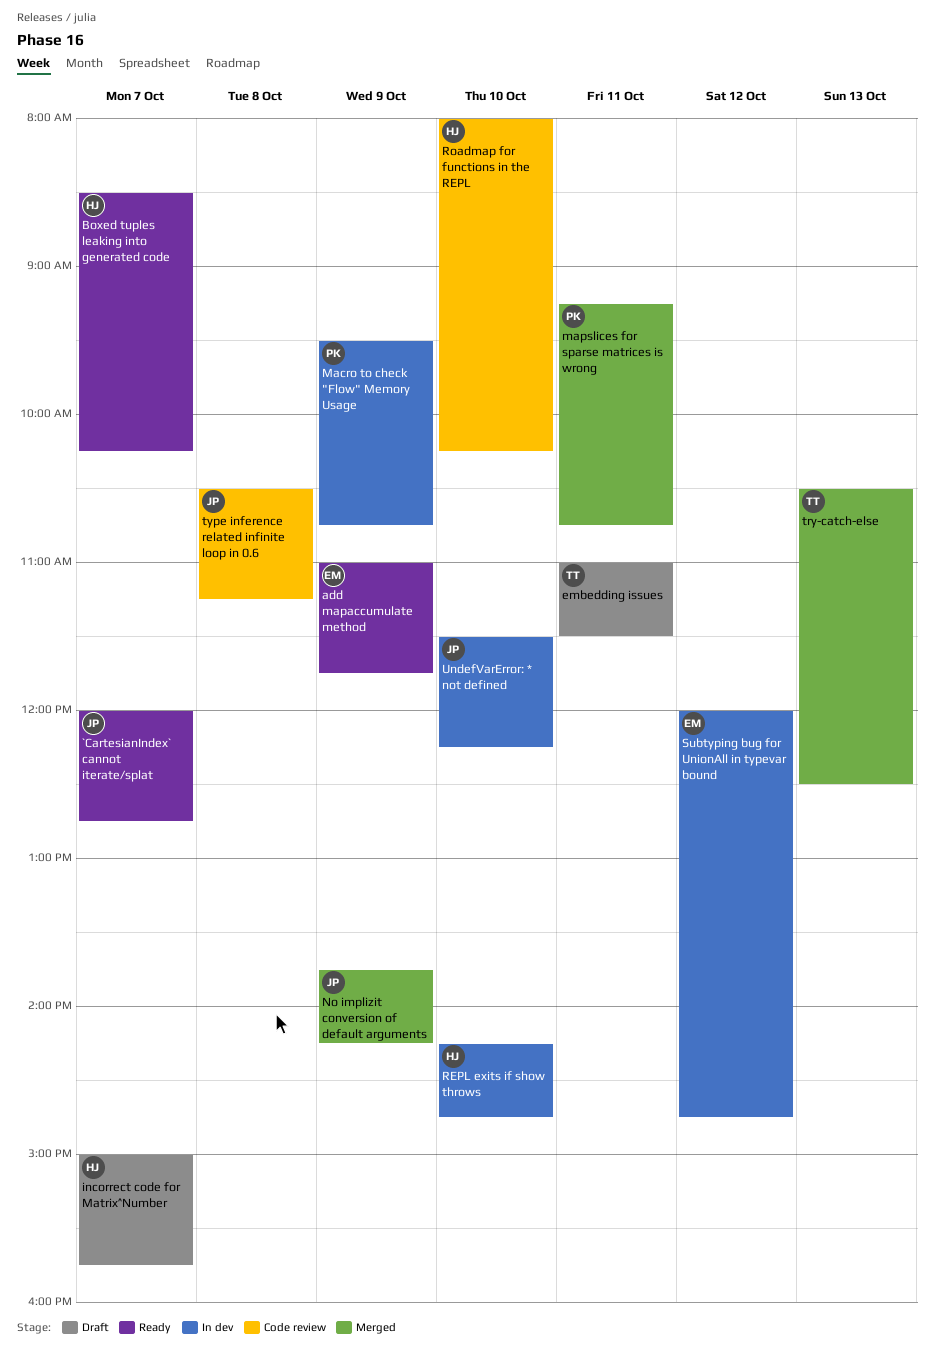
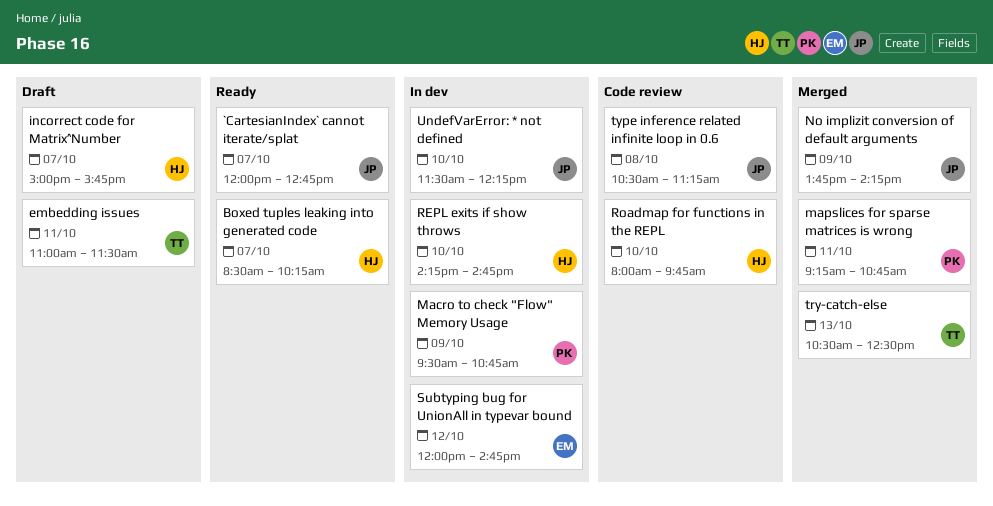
add mapaccumulate method: present -> none
Roadmap for functions in the REPL, ends: 10:15 -> 09:45

